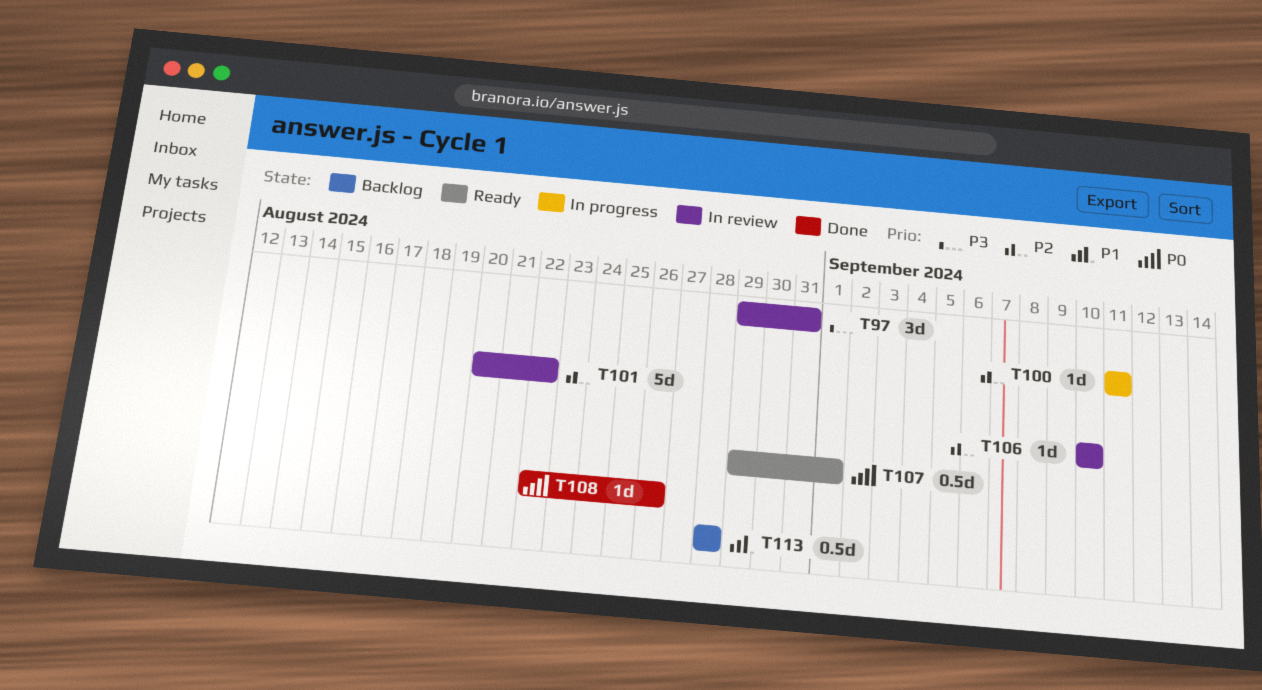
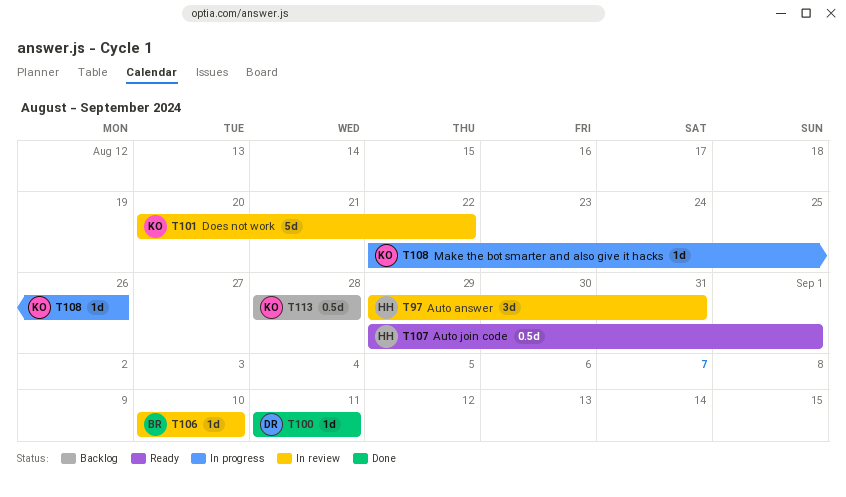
T100, status: In progress -> Done
T108, status: Done -> In progress

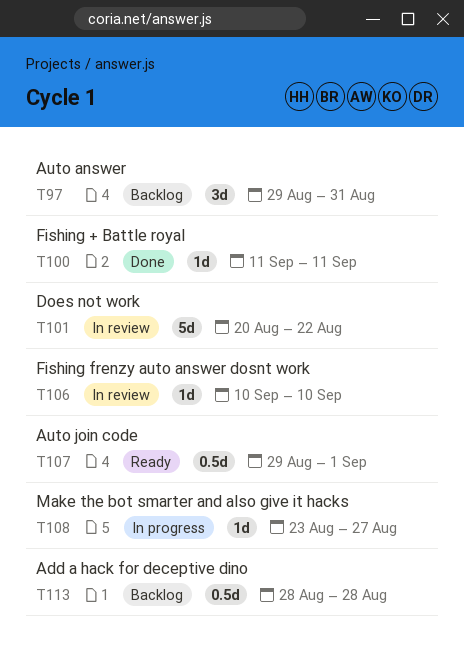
T97, status: In review -> Backlog
T108, start: Aug 22 -> Aug 23
T108, due: Aug 26 -> Aug 27

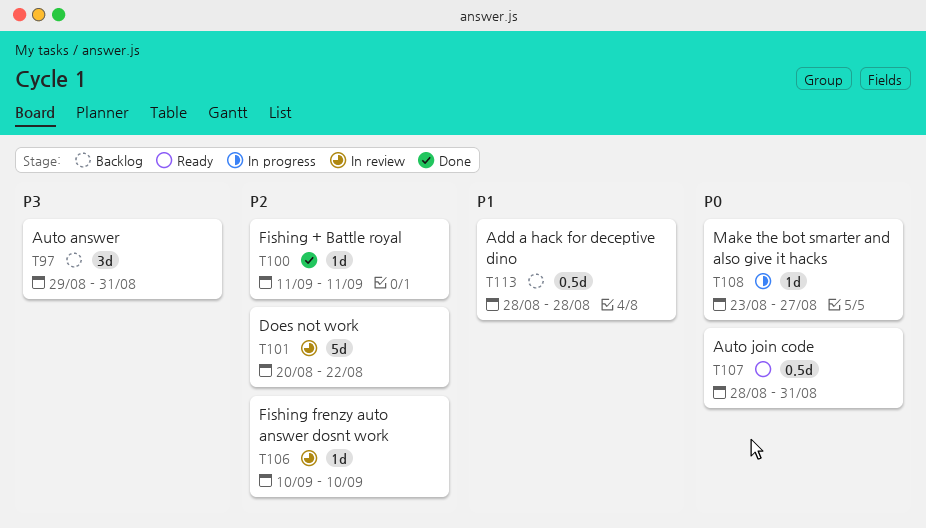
T107, start: Aug 29 -> Aug 28
T107, due: Sep 1 -> Aug 31

